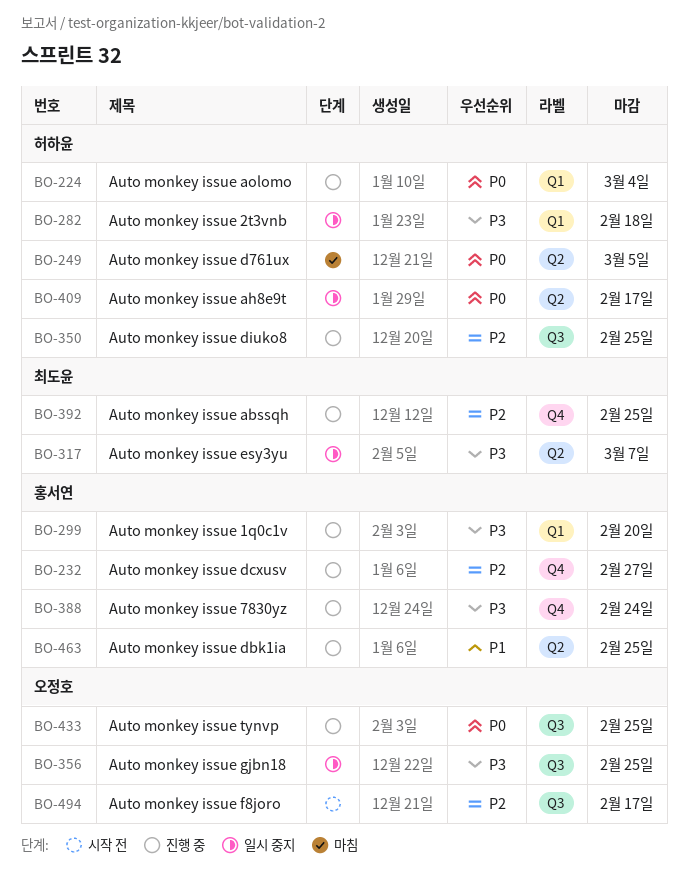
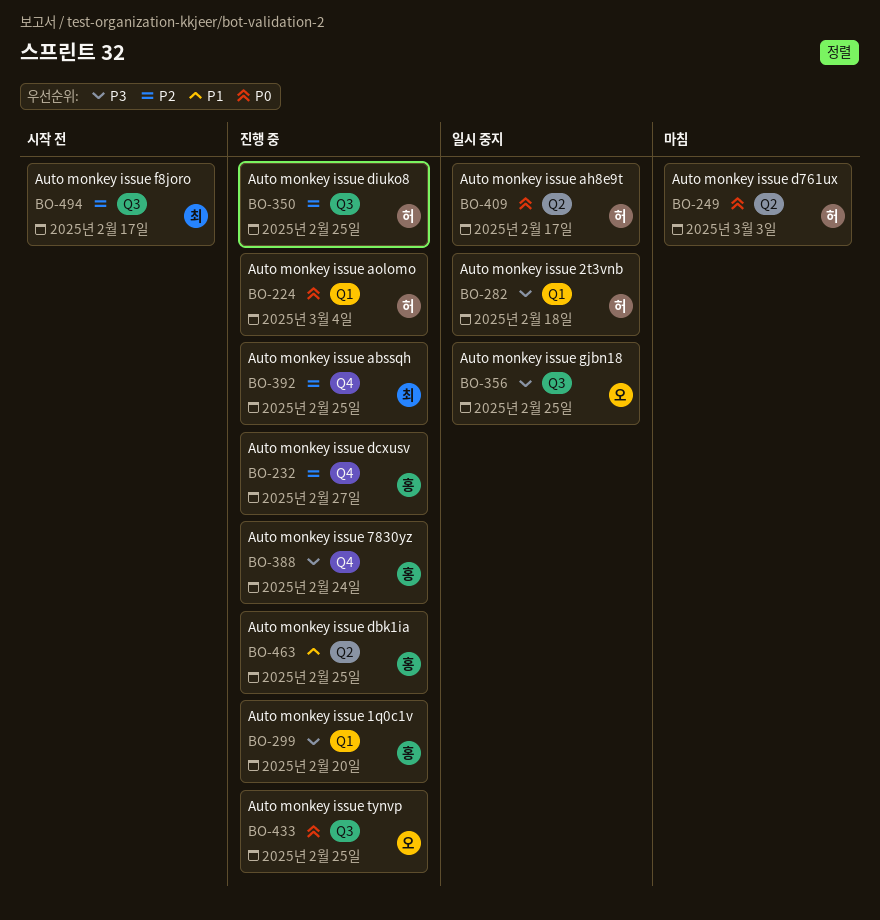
BO-249, due: Mar 5 -> Mar 3
BO-317: present -> none
BO-494, owner: 오정호 -> 최도윤

